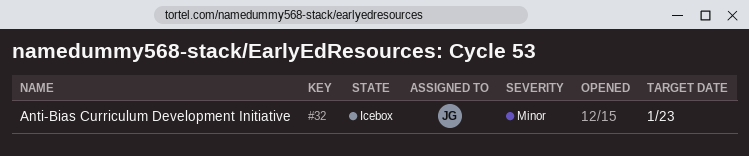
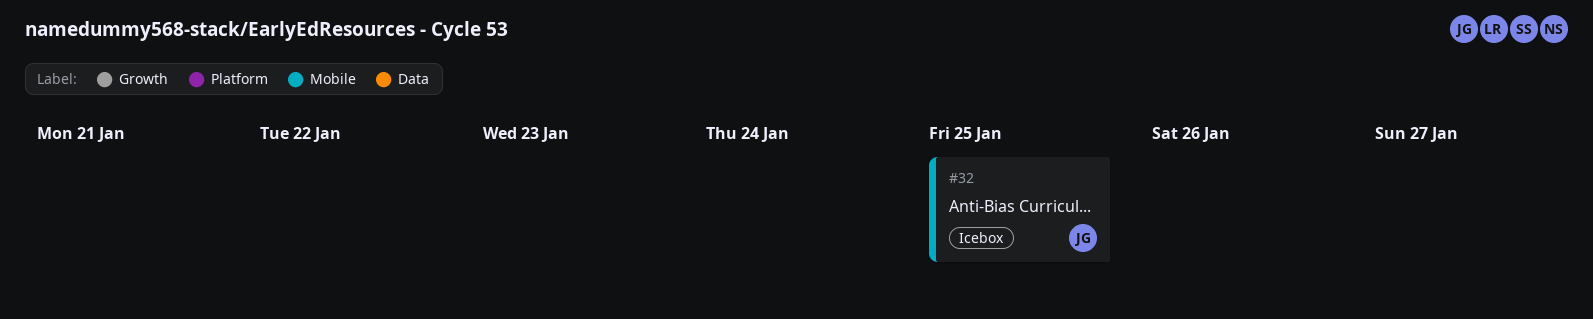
#32, due: Jan 23 -> Jan 25

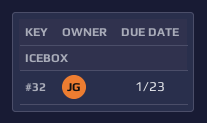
#32, due: Jan 25 -> Jan 23

